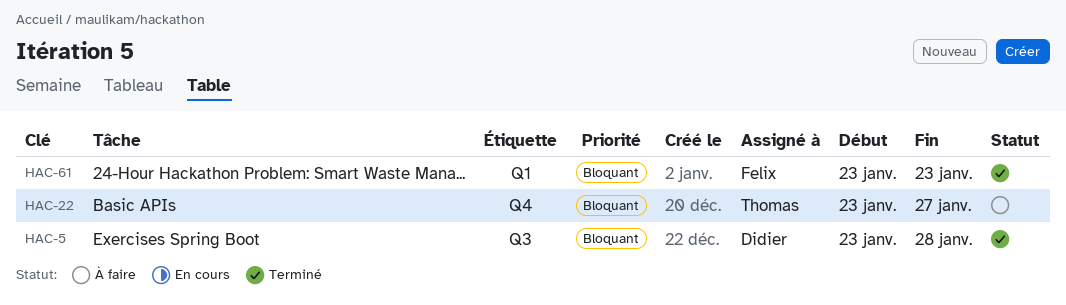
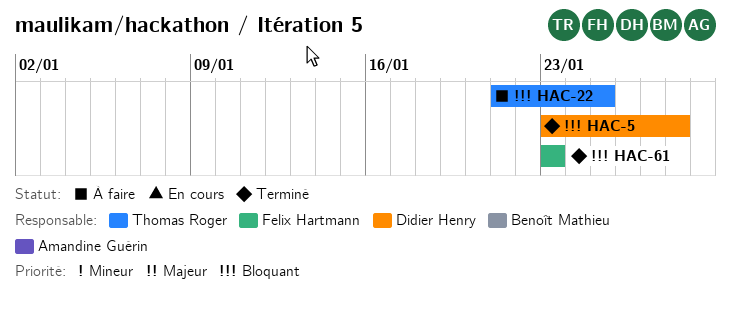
HAC-22, start: Jan 23 -> Jan 21
HAC-22, due: Jan 27 -> Jan 25

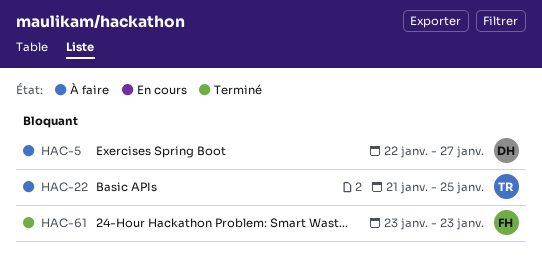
HAC-5, status: Terminé -> À faire
HAC-5, start: Jan 23 -> Jan 22
HAC-5, due: Jan 28 -> Jan 27

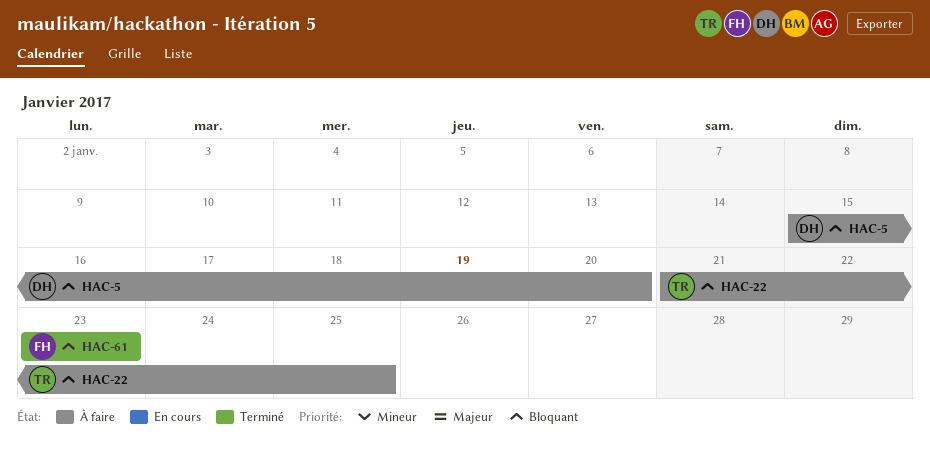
HAC-5, start: Jan 22 -> Jan 15
HAC-5, due: Jan 27 -> Jan 20

